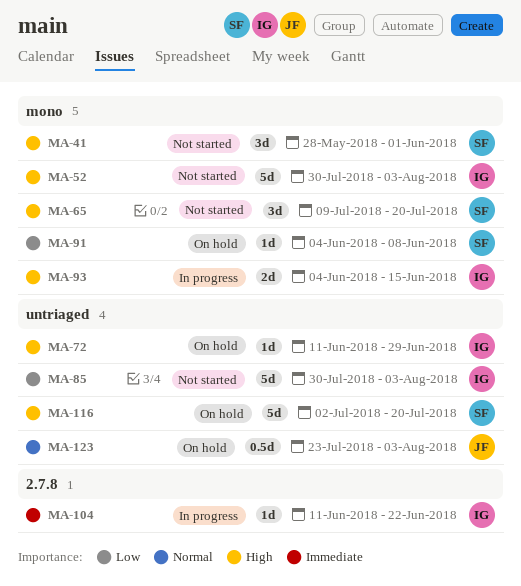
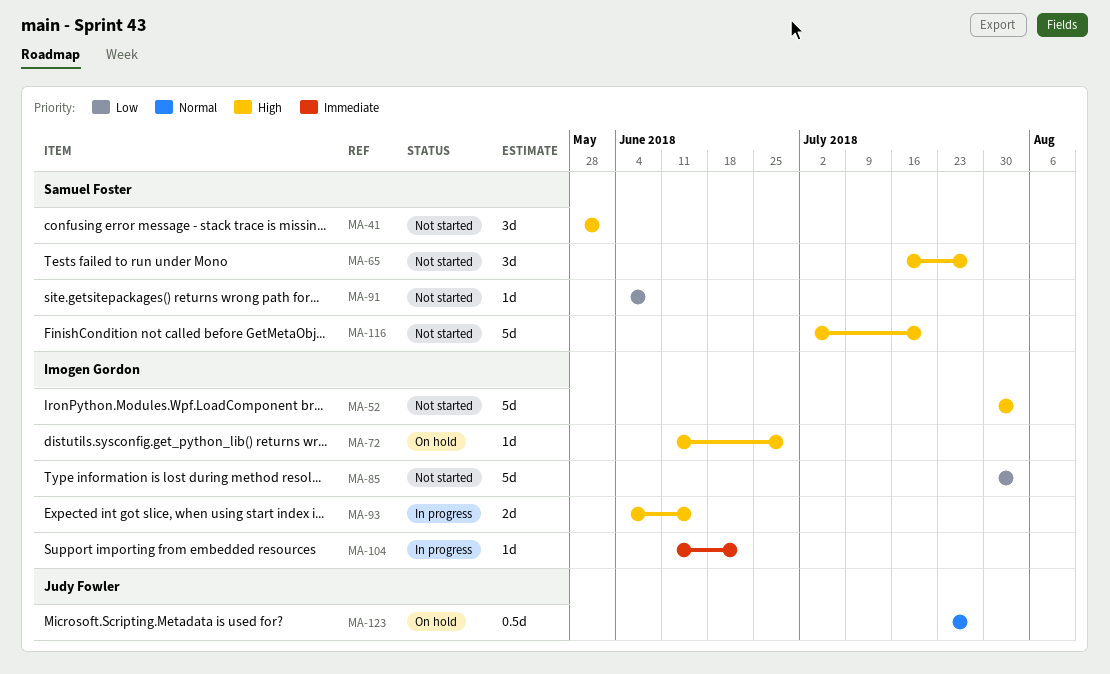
MA-65, start: Jul 9 -> Jul 16
MA-65, due: Jul 20 -> Jul 27
MA-91, status: On hold -> Not started
MA-116, status: On hold -> Not started
MA-123, due: Aug 3 -> Jul 27

